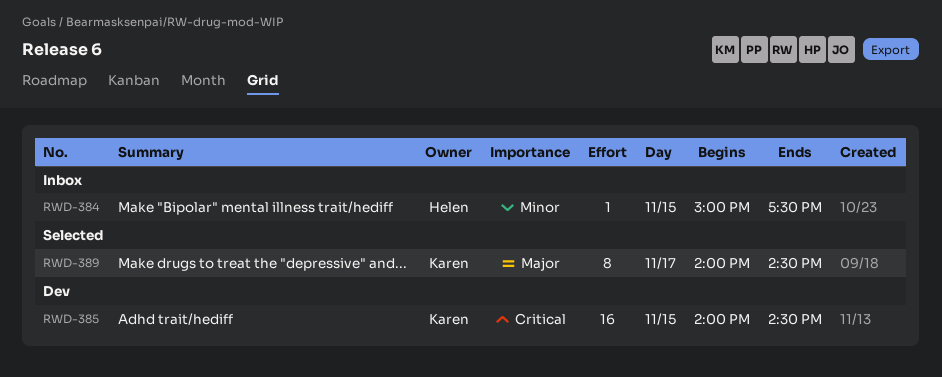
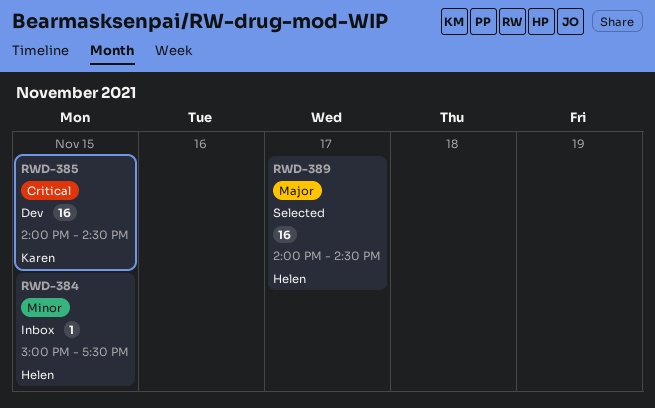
RWD-389, owner: Karen -> Helen
RWD-389, estimate: 8 -> 16

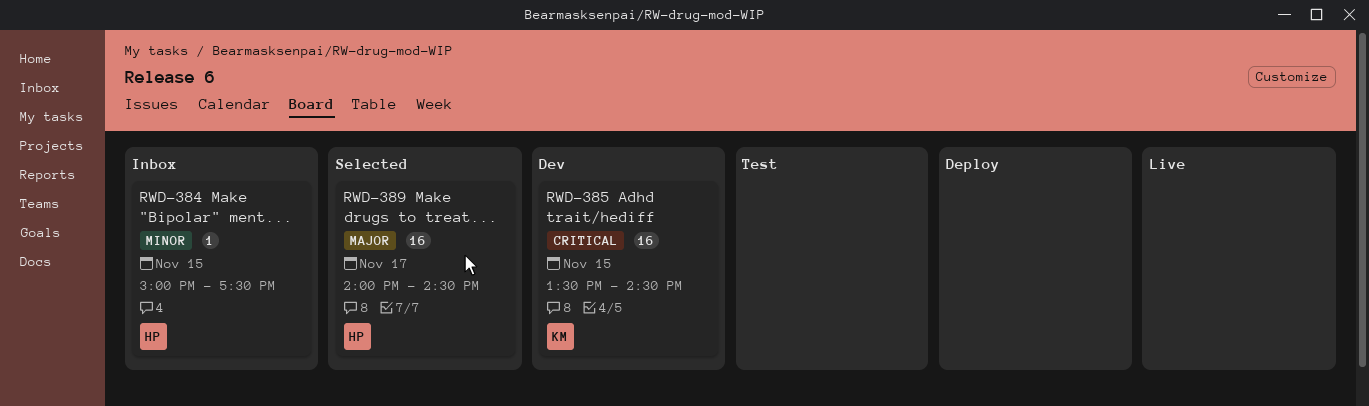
RWD-385, begins: 14:00 -> 13:30

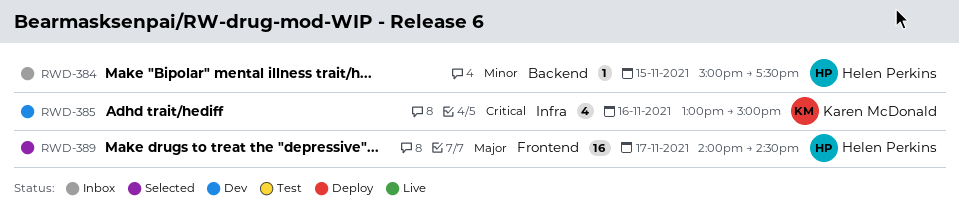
RWD-385, estimate: 16 -> 4
RWD-385, day: Nov 15 -> Nov 16
RWD-385, begins: 13:30 -> 13:00
RWD-385, ends: 14:30 -> 15:00

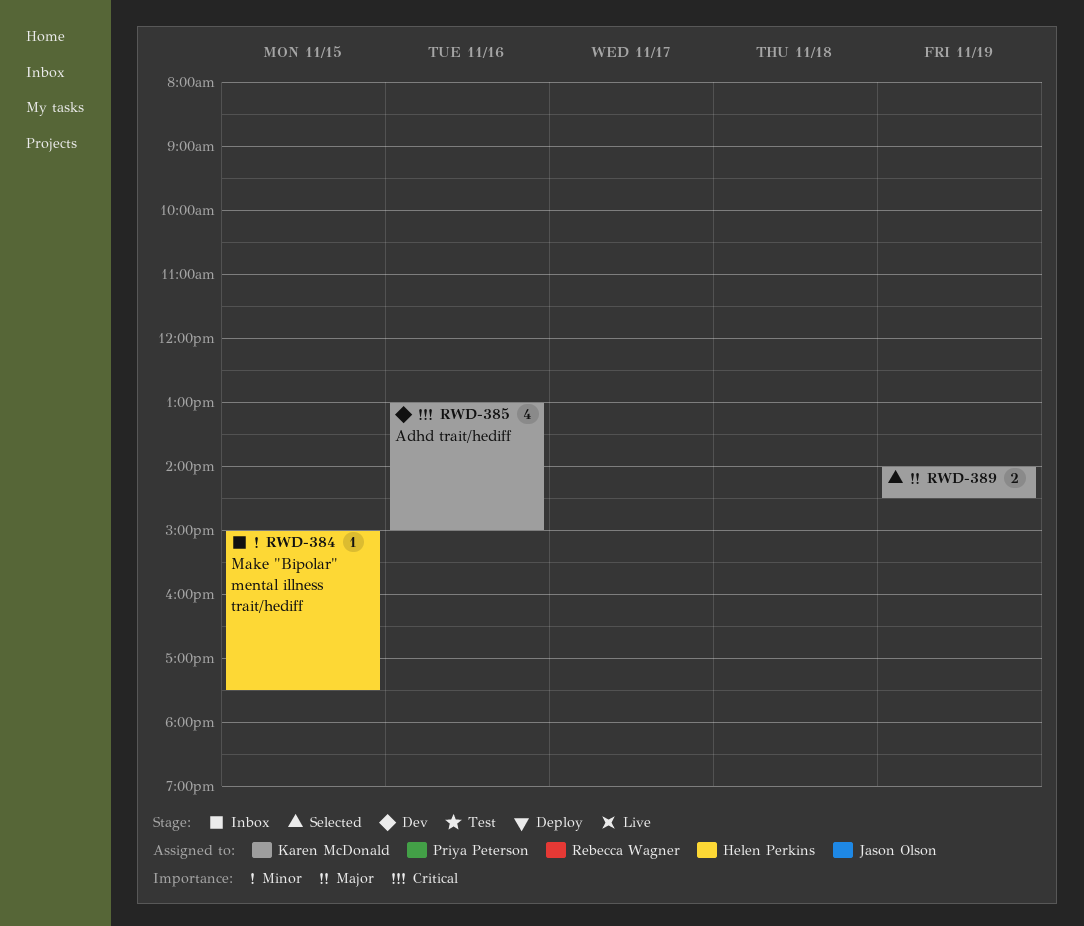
RWD-389, owner: Helen Perkins -> Karen McDonald
RWD-389, estimate: 16 -> 2
RWD-389, day: Nov 17 -> Nov 19

